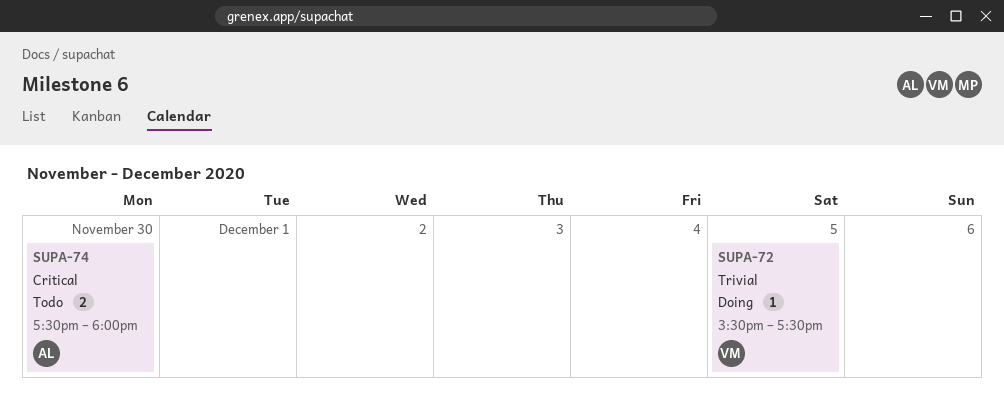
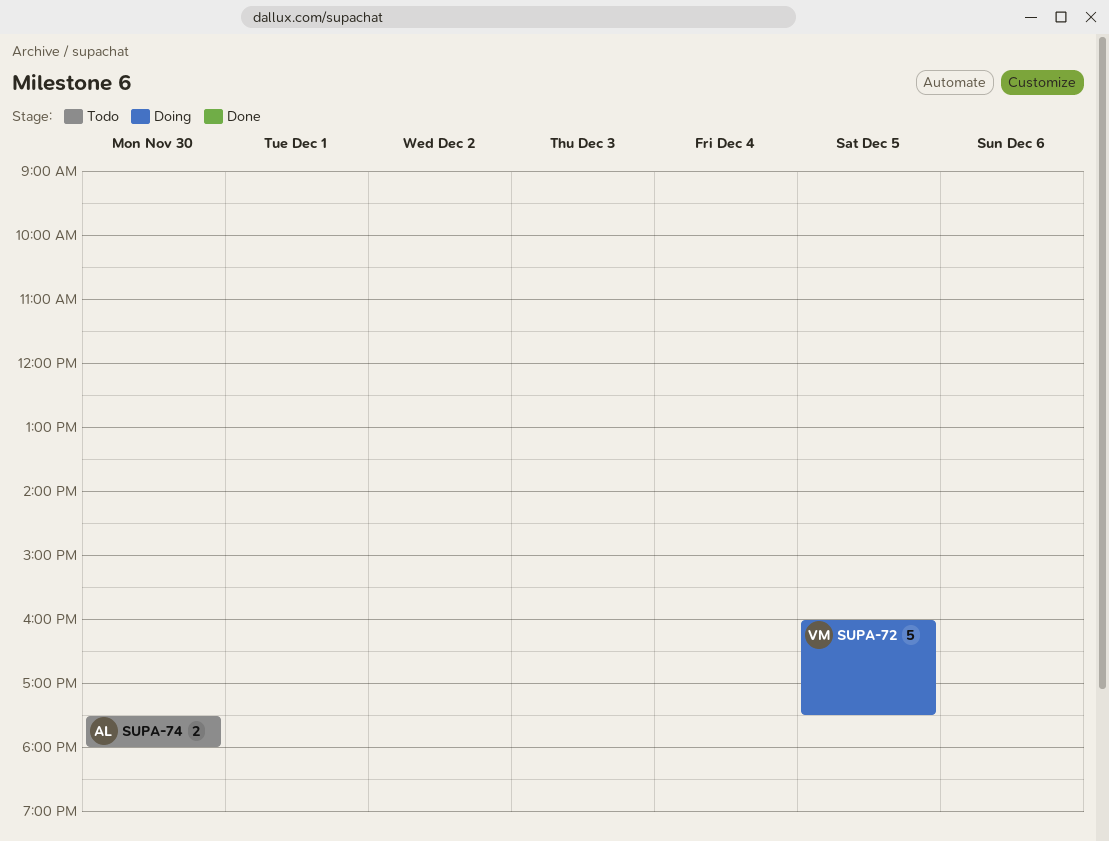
SUPA-72, estimate: 1 -> 5
SUPA-72, begins: 15:30 -> 16:00

